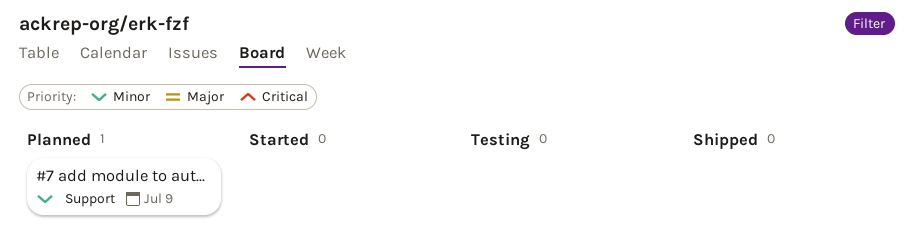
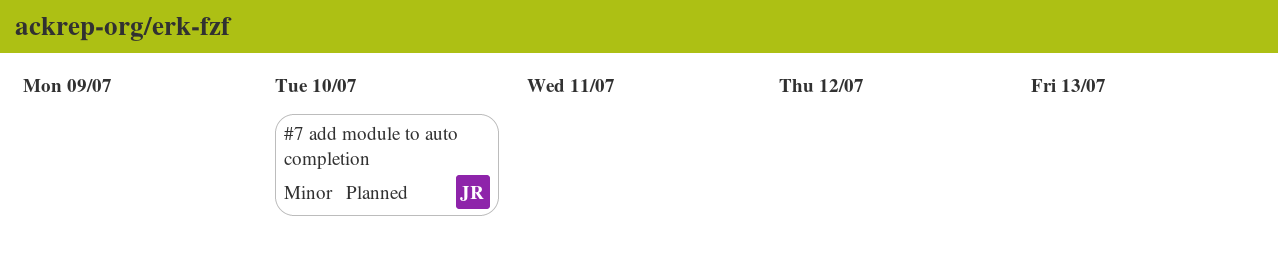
#7, due: Jul 9 -> Jul 10

